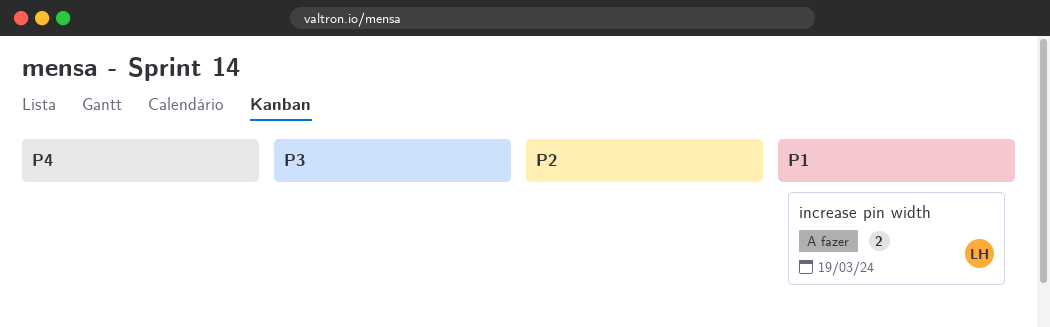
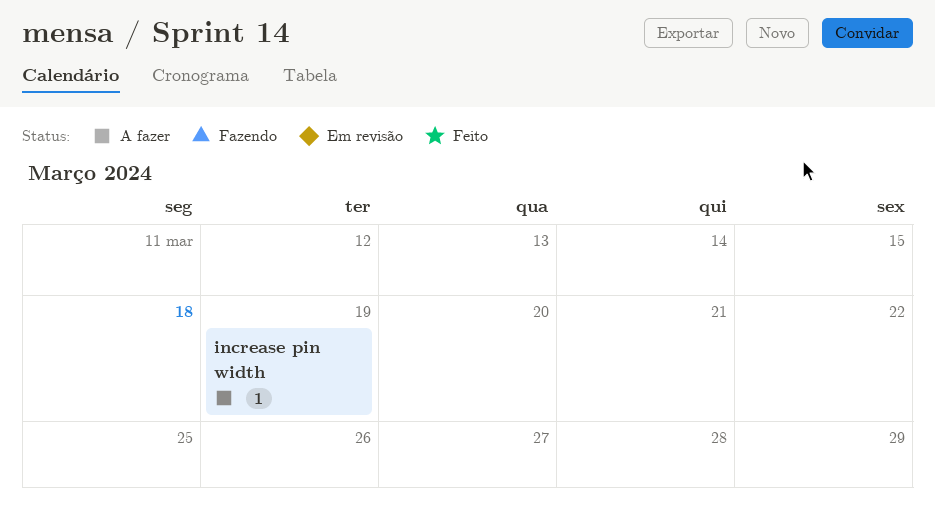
increase pin width, estimate: 2 -> 1

